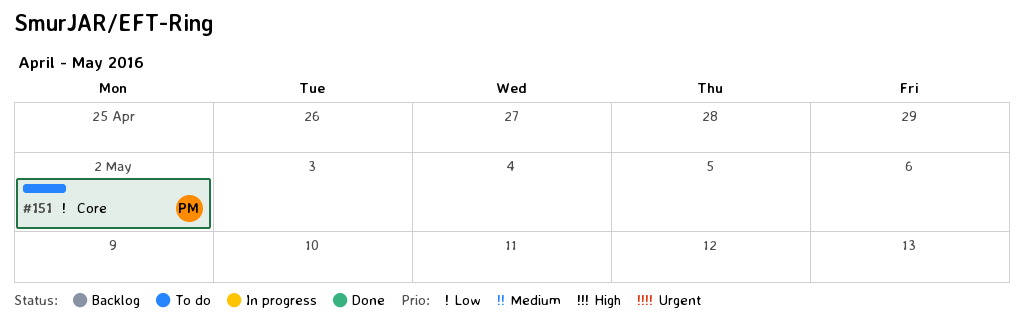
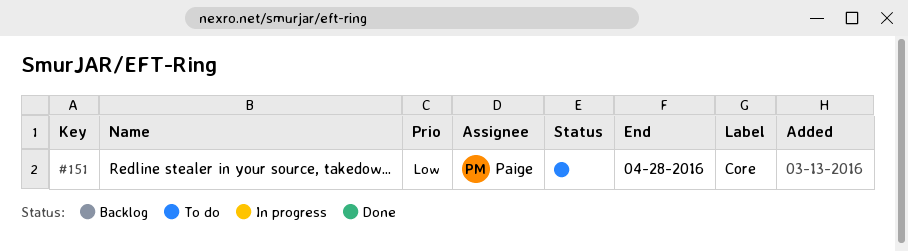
#151, due: May 2 -> Apr 28

